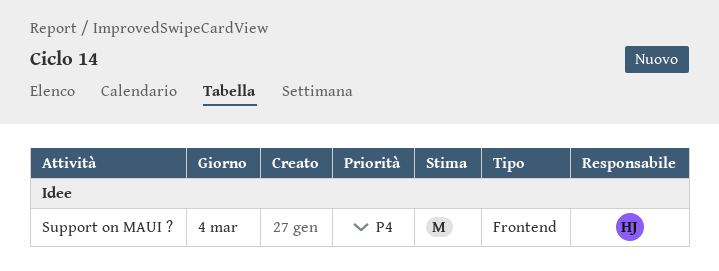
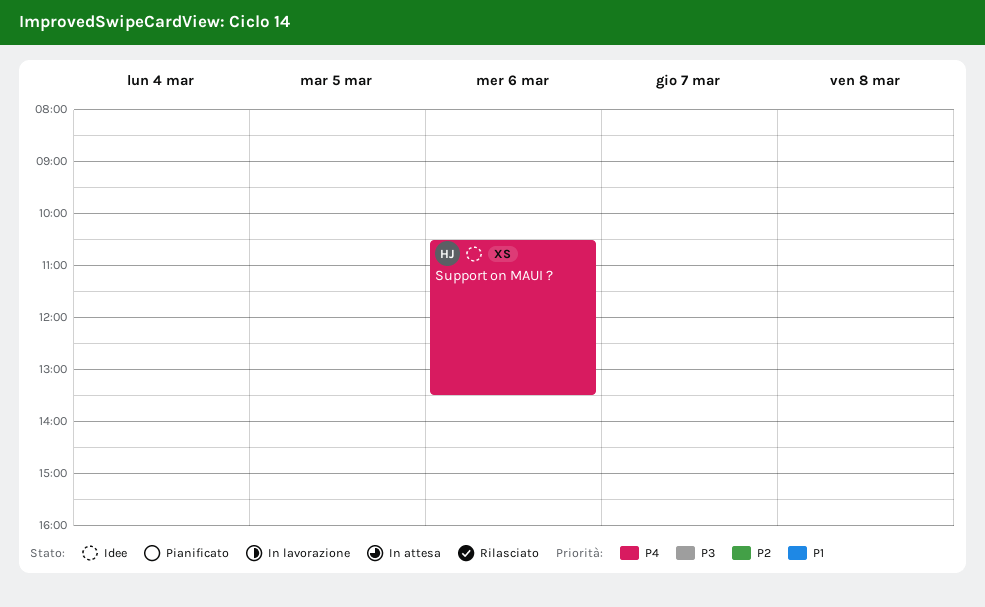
Support on MAUI ?, estimate: M -> XS
Support on MAUI ?, day: Mar 4 -> Mar 6

